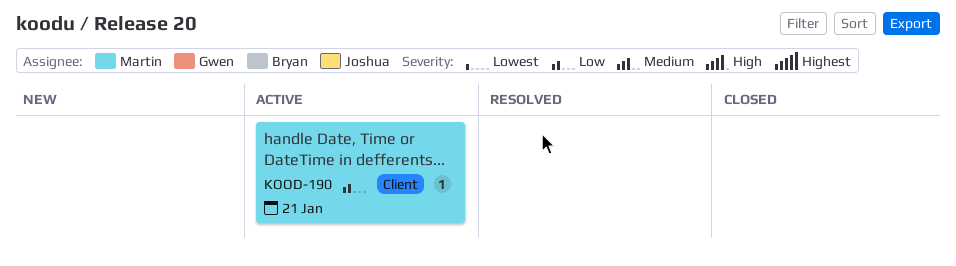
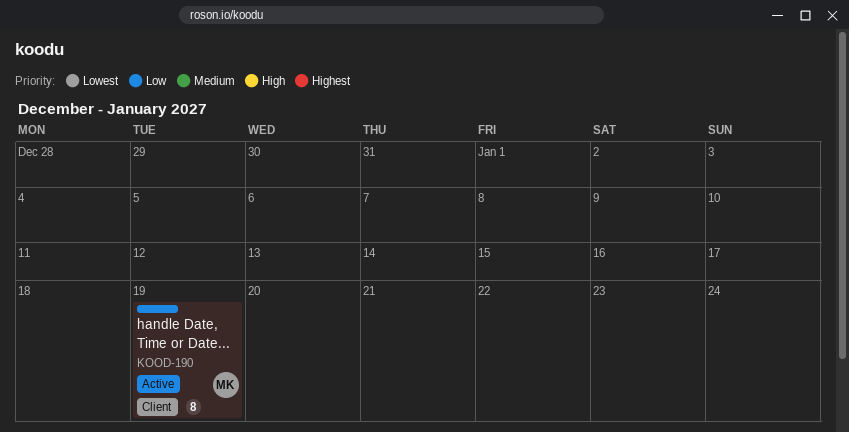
KOOD-190, estimate: 1 -> 8
KOOD-190, due: Jan 21 -> Jan 19

